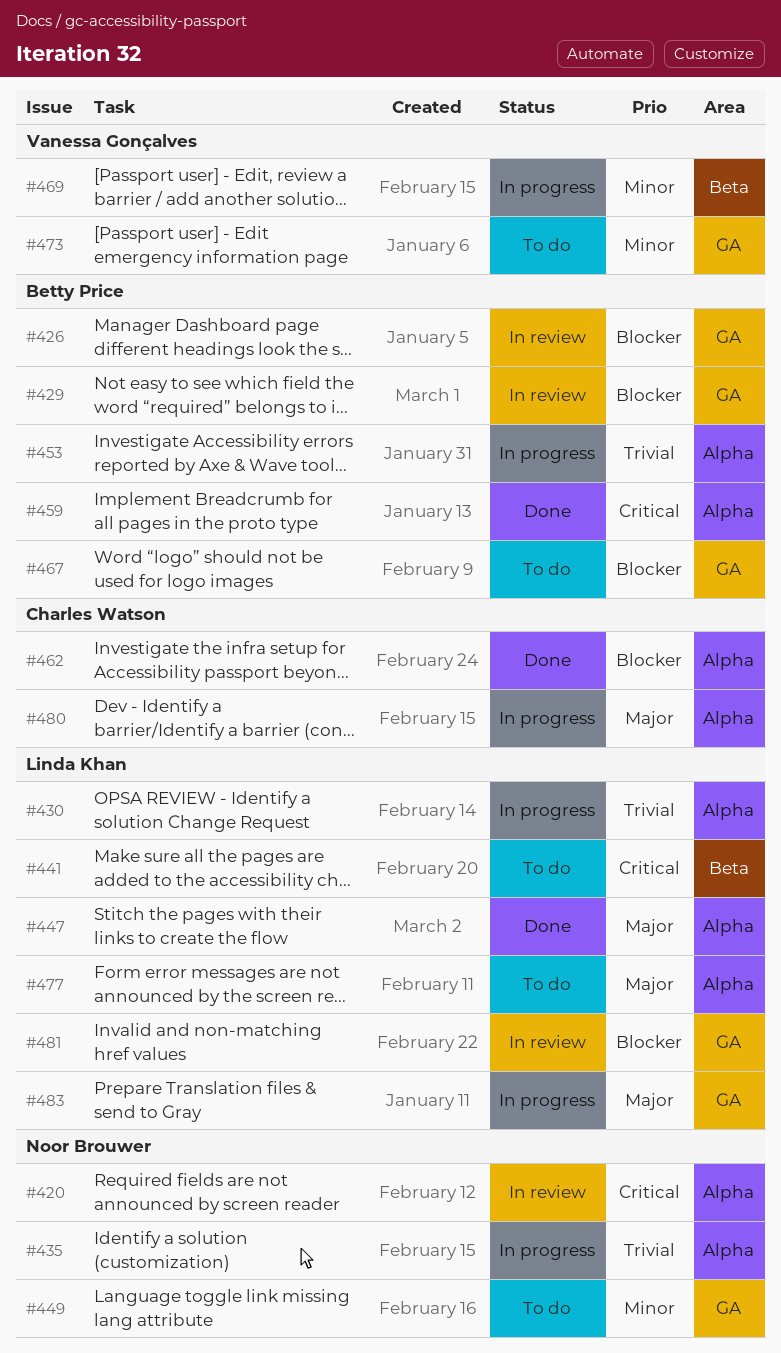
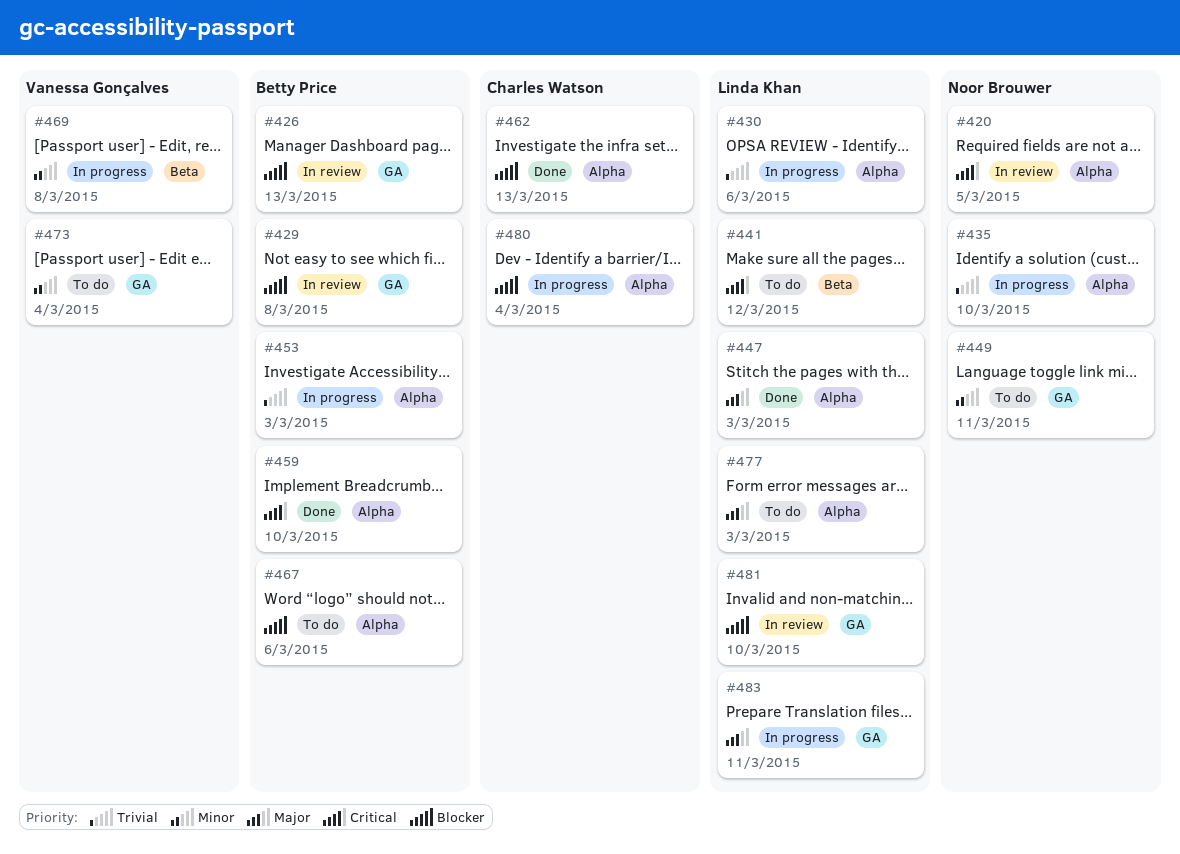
#467, label: GA -> Alpha
#480, priority: Major -> Blocker

